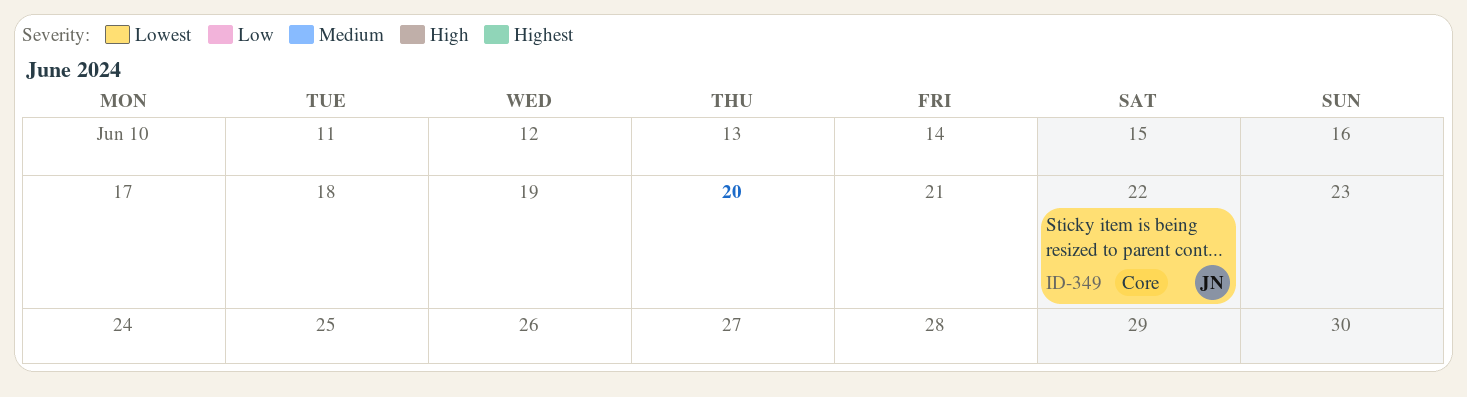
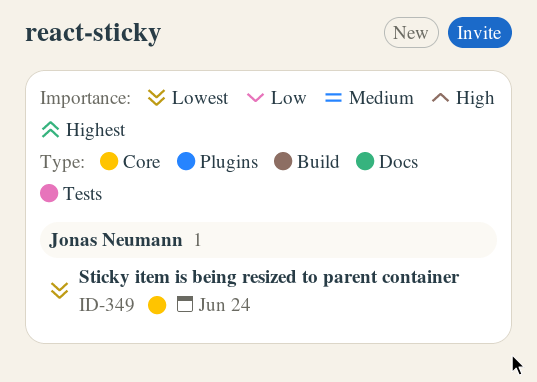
ID-349, due: Jun 22 -> Jun 24

